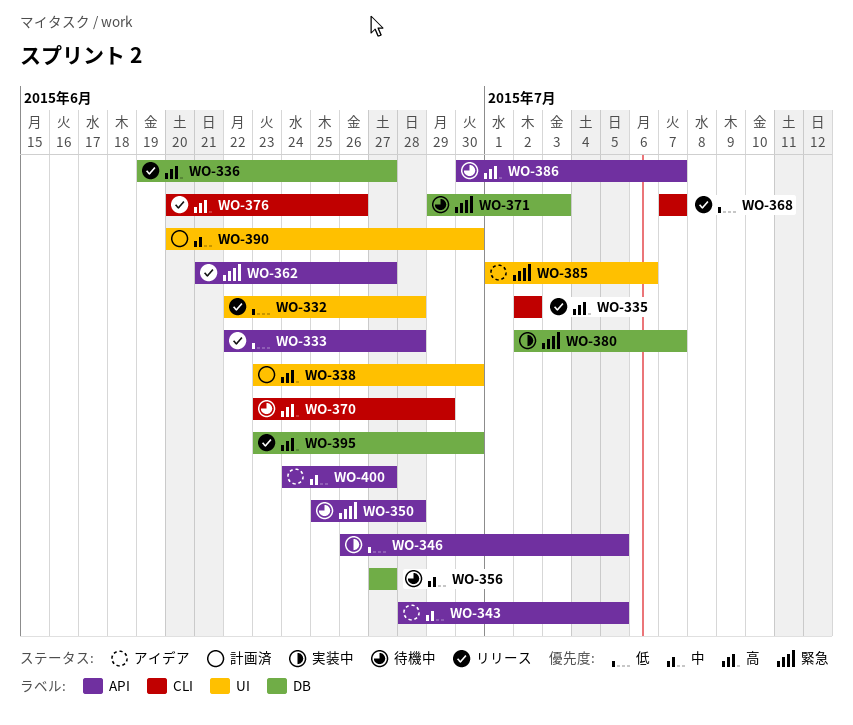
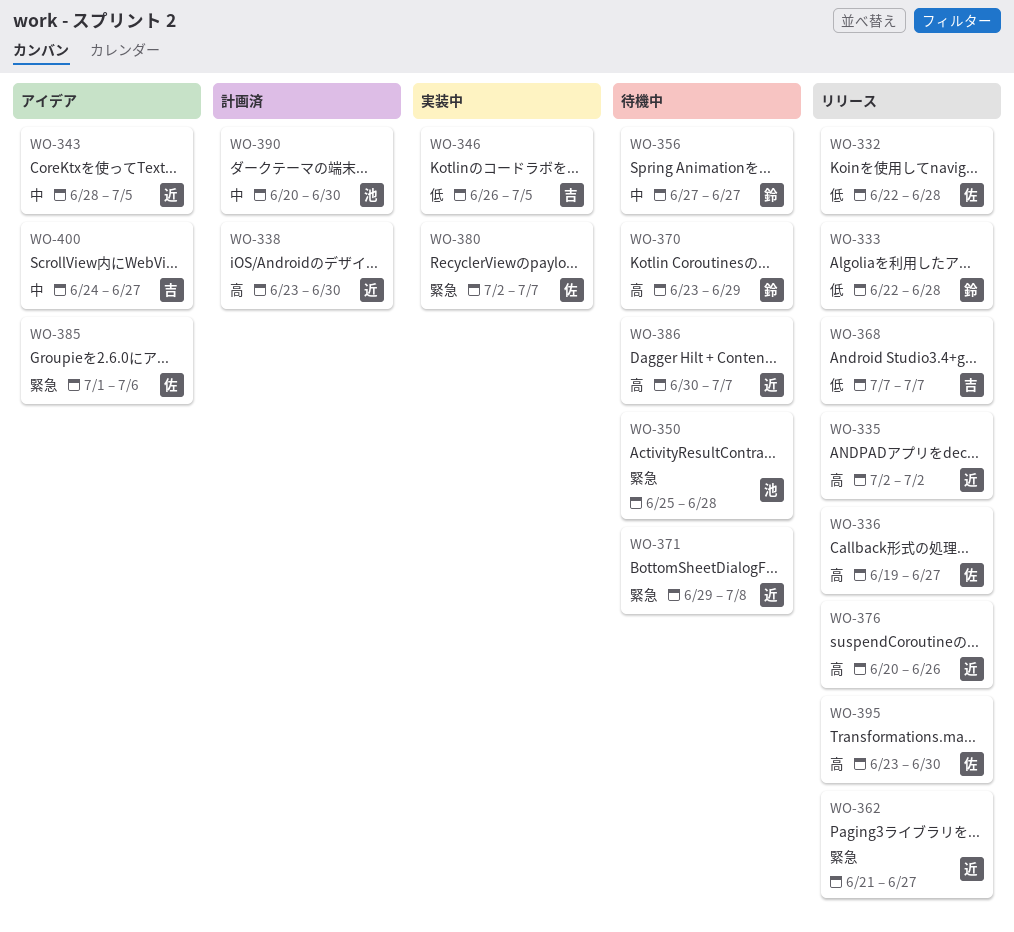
WO-371, due: Jul 3 -> Jul 8

